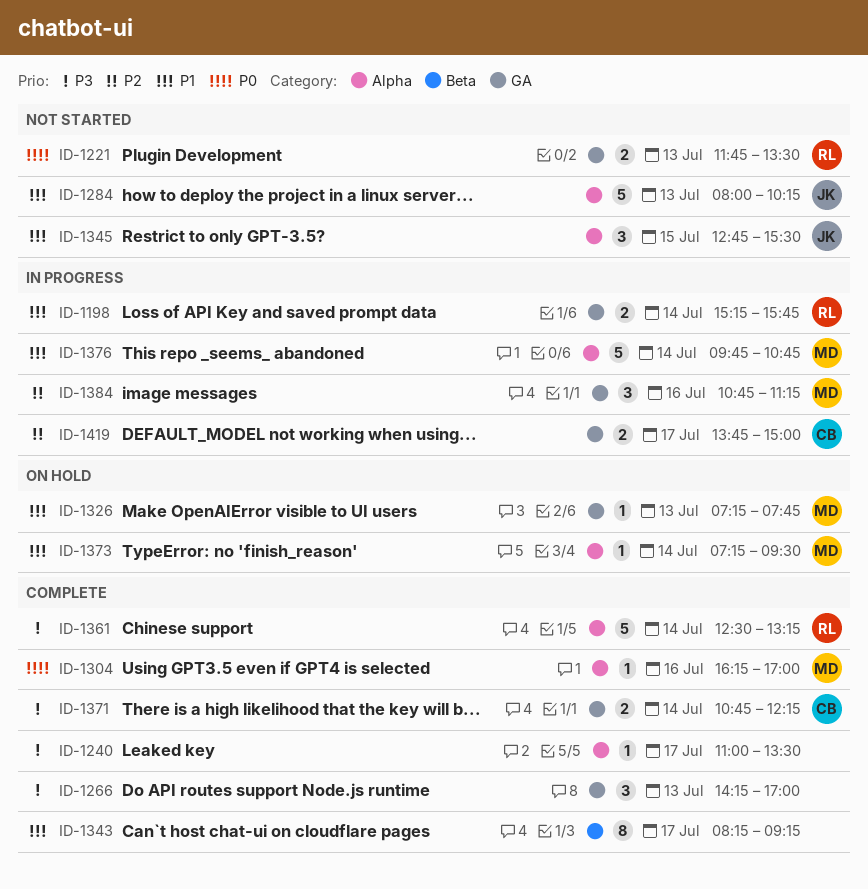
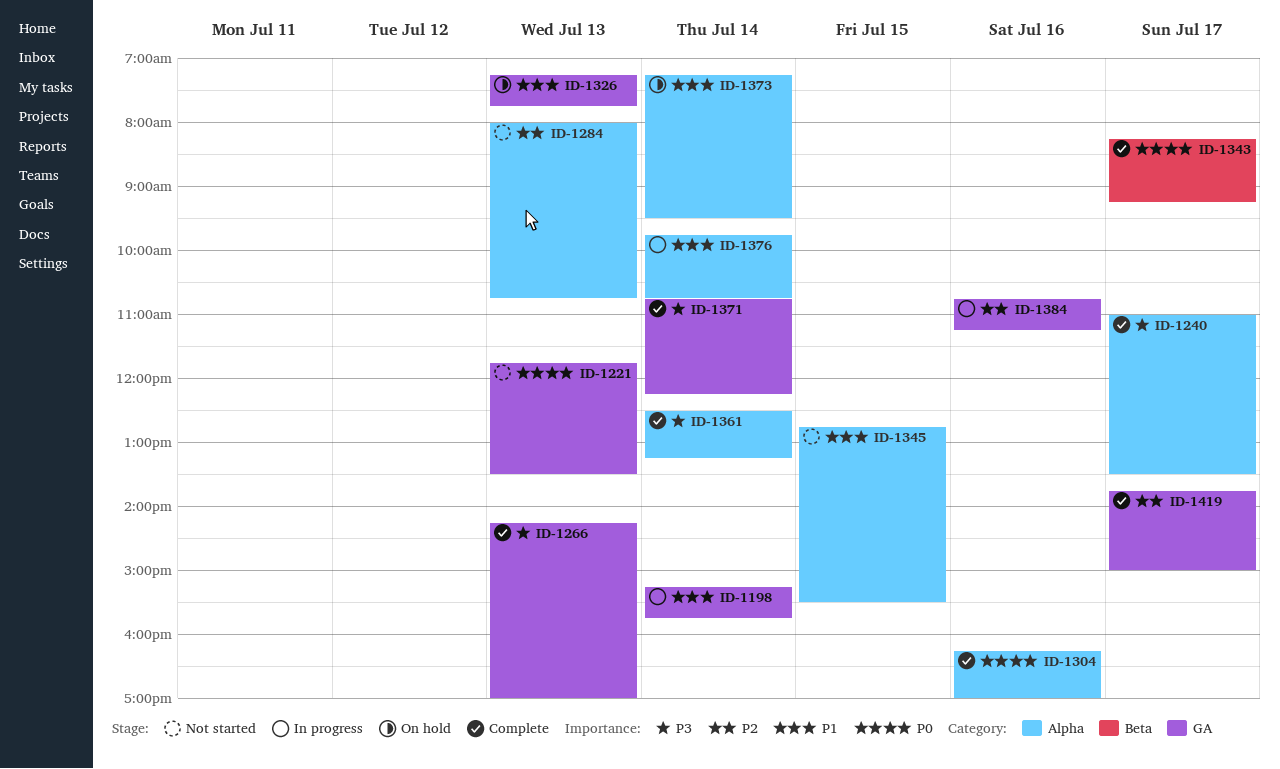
ID-1284, priority: P1 -> P2
ID-1284, ends: 10:15 -> 10:45
ID-1343, priority: P1 -> P0
ID-1419, status: In progress -> Complete

